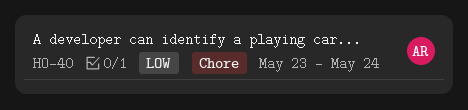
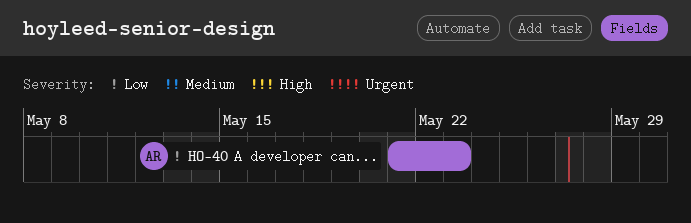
HO-40, start: May 23 -> May 21
HO-40, due: May 24 -> May 23

